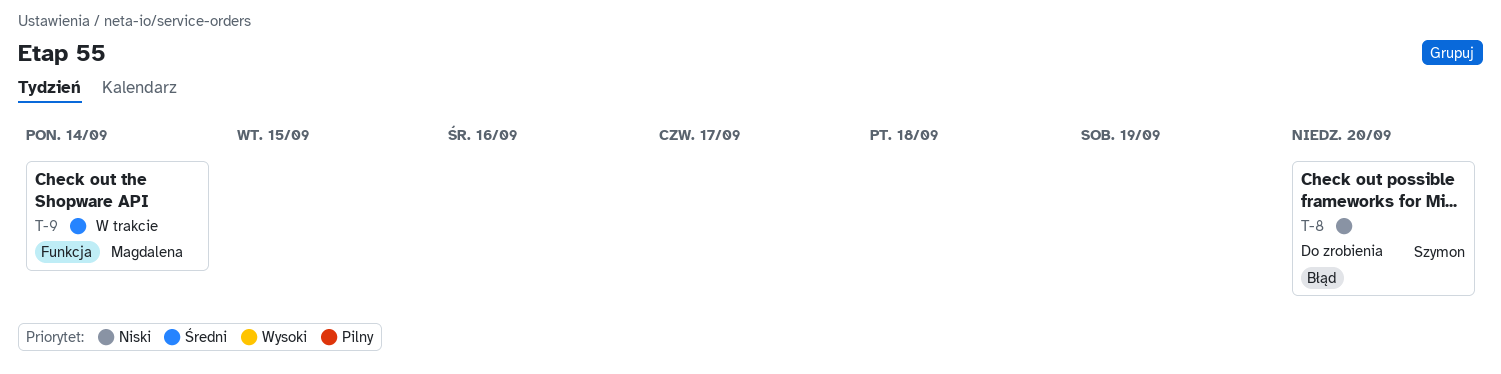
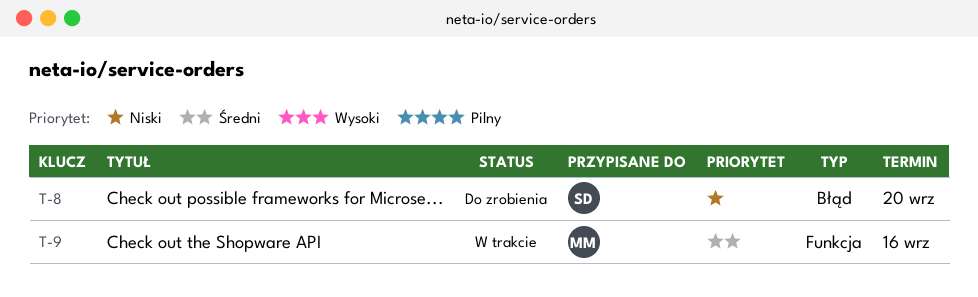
T-9, due: Sep 14 -> Sep 16

